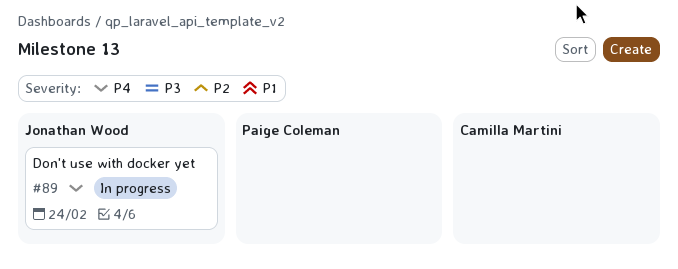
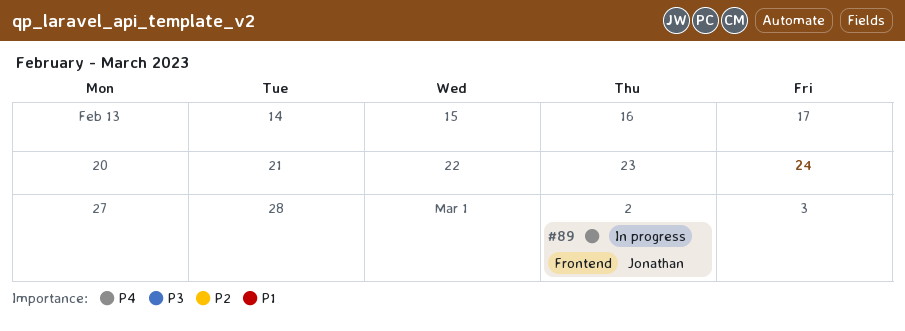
#89, due: Feb 24 -> Mar 2

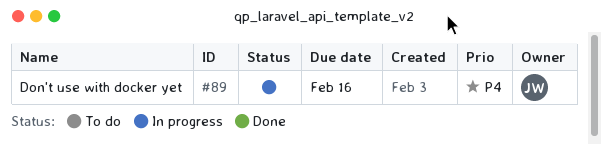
#89, due: Mar 2 -> Feb 16

